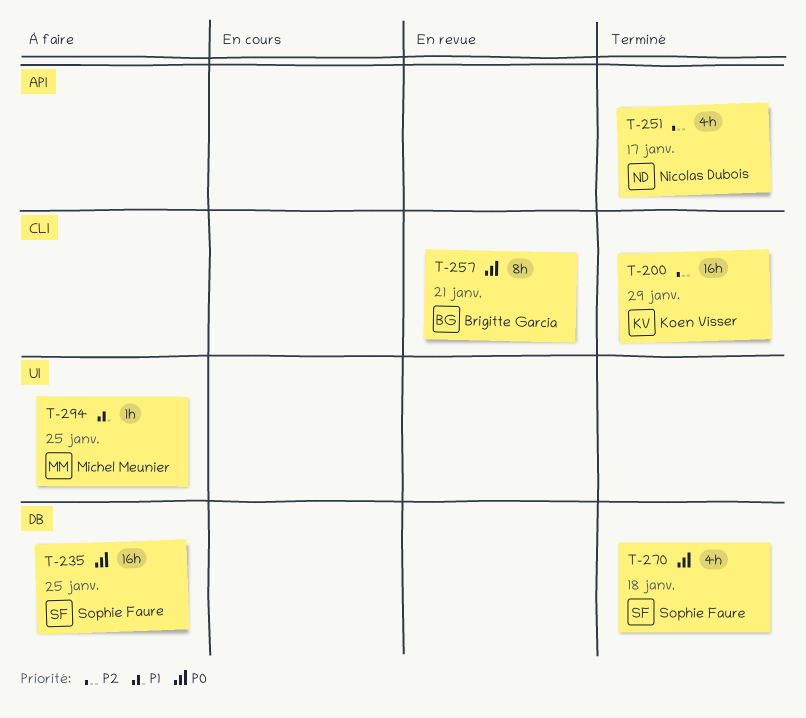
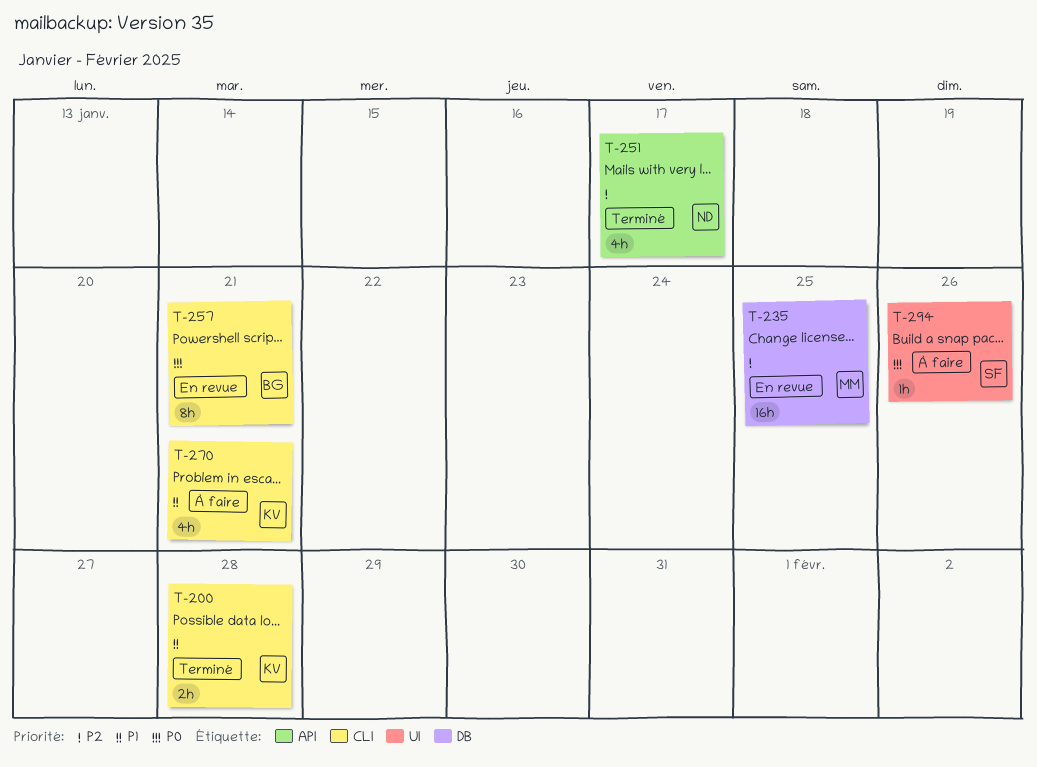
T-200, priority: P2 -> P1
T-200, estimate: 16h -> 2h
T-200, due: Jan 29 -> Jan 28
T-235, status: À faire -> En revue
T-235, owner: Sophie Faure -> Michel Meunier
T-235, priority: P0 -> P2
T-270, status: Terminé -> À faire
T-270, owner: Sophie Faure -> Koen Visser
T-270, priority: P0 -> P1
T-270, label: DB -> CLI
T-270, due: Jan 18 -> Jan 21
T-294, owner: Michel Meunier -> Sophie Faure
T-294, priority: P1 -> P0
T-294, due: Jan 25 -> Jan 26

